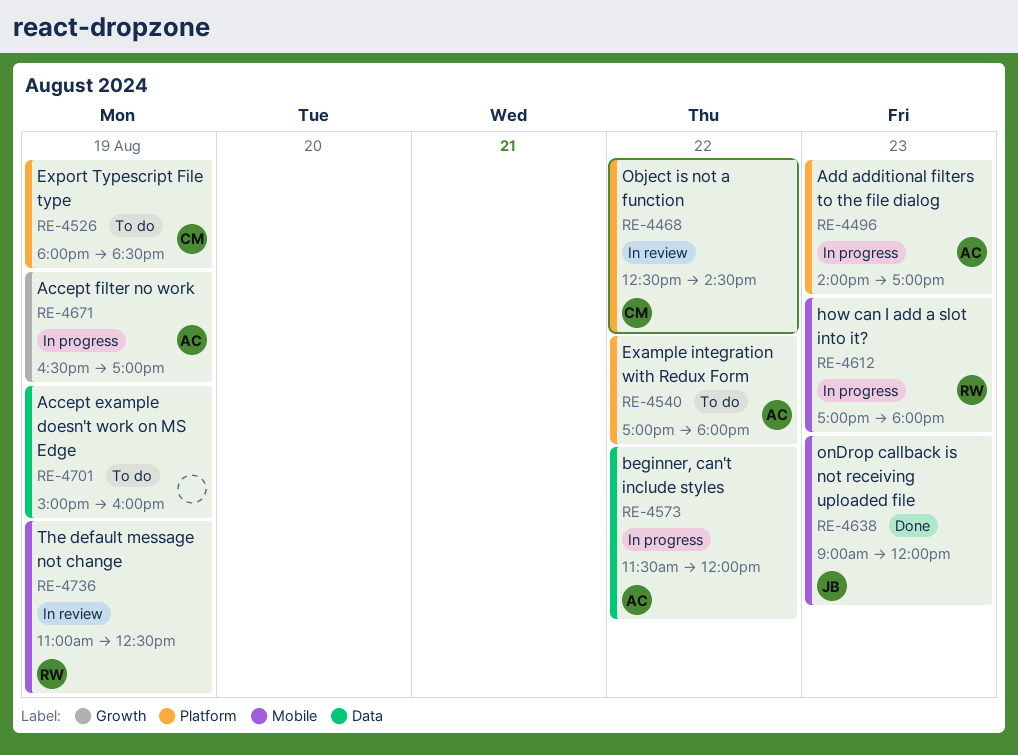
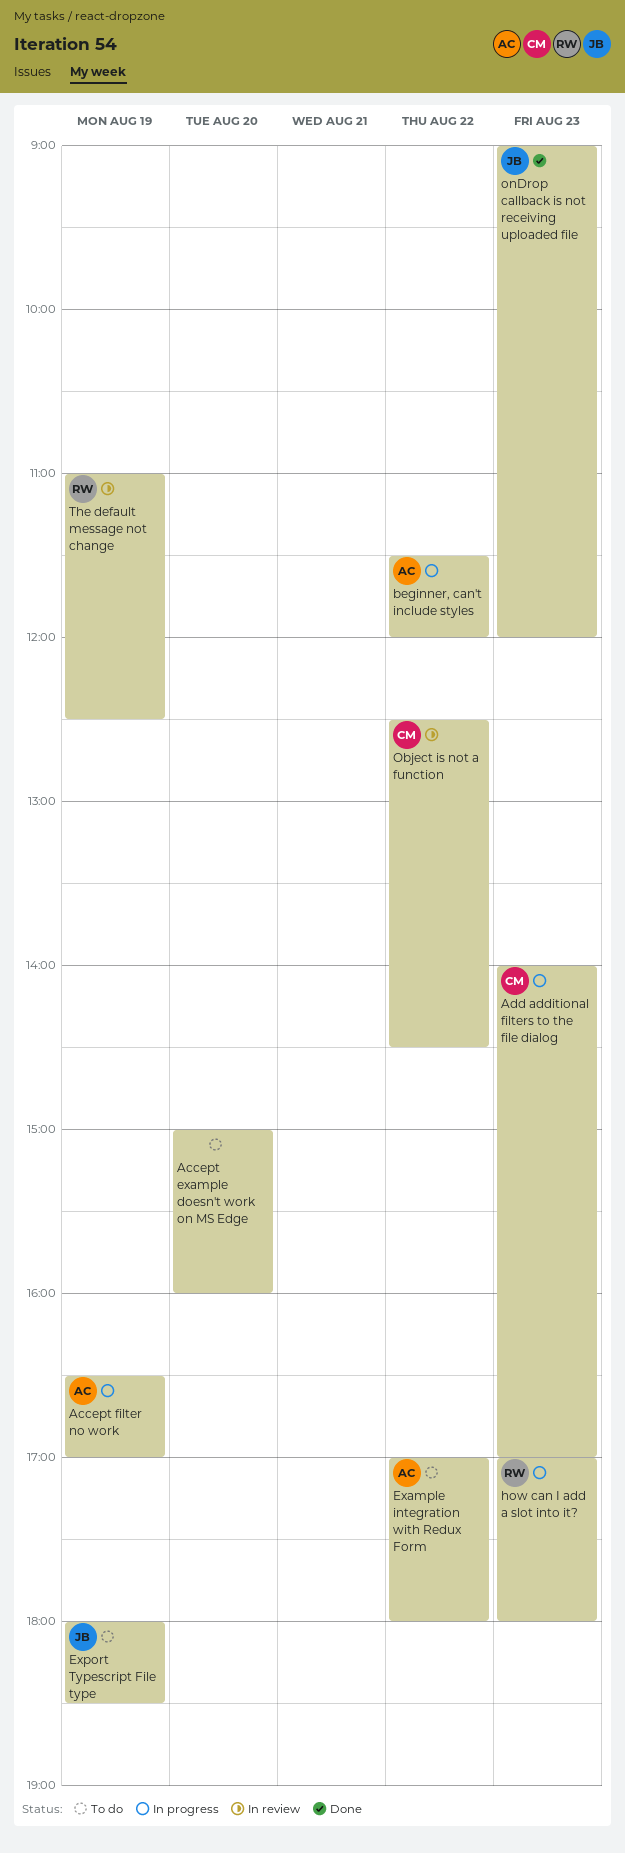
Accept example doesn't work on MS Edge, day: Aug 19 -> Aug 20
Add additional filters to the file dialog, owner: AC -> CM
Export Typescript File type, owner: CM -> JB

